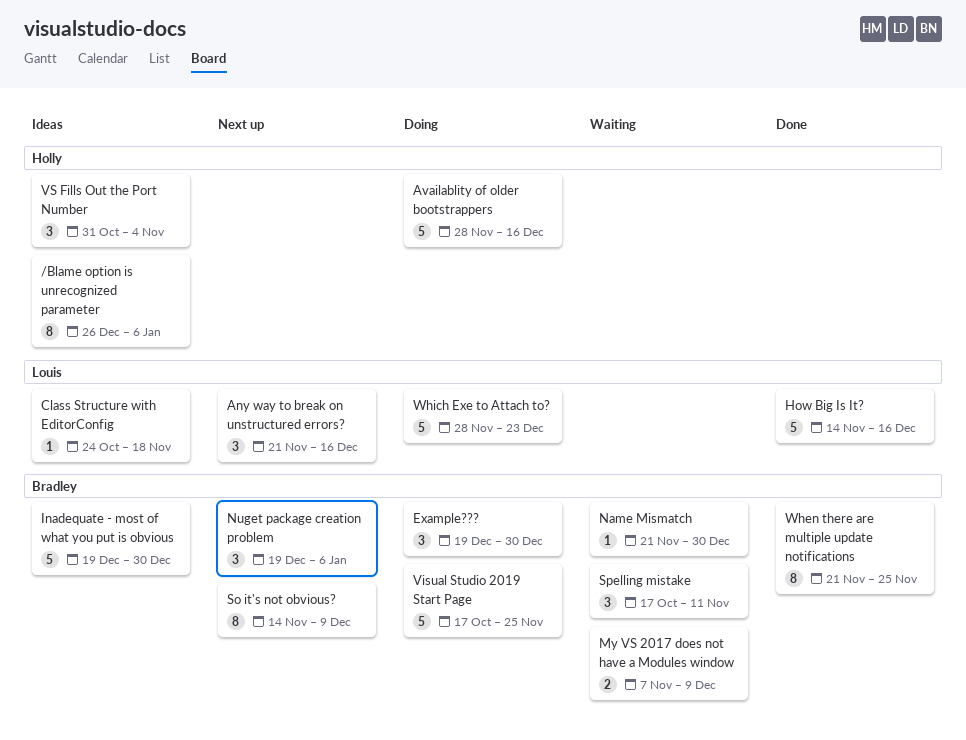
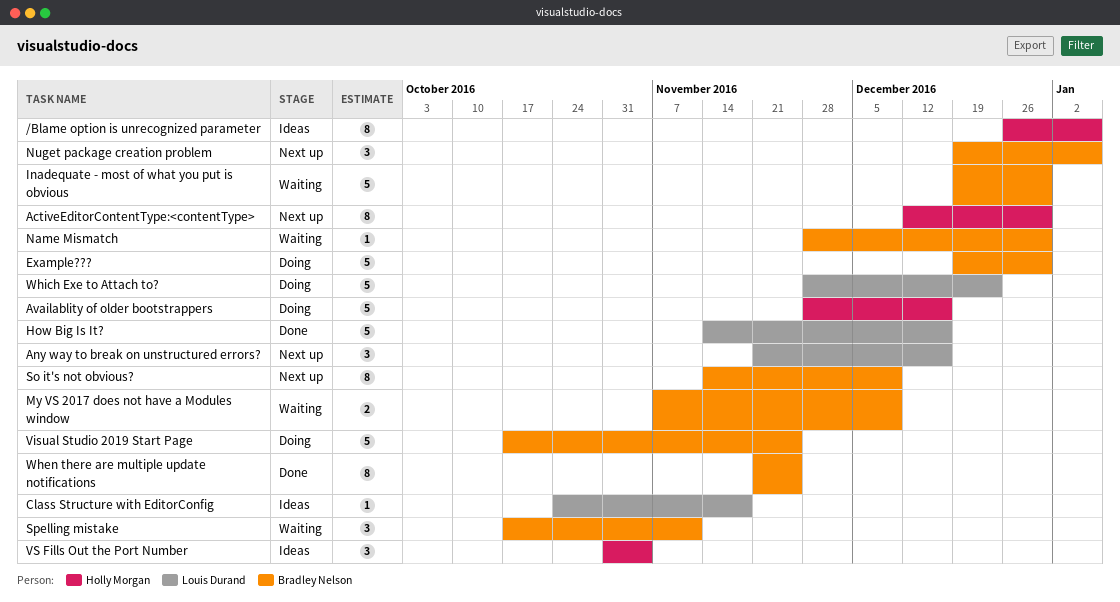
ActiveEditorContentType:<contentType>: none -> present
Example???, estimate: 3 -> 5
Inadequate - most of what you put is obvious, status: Ideas -> Waiting
Name Mismatch, start: Nov 21 -> Nov 28

